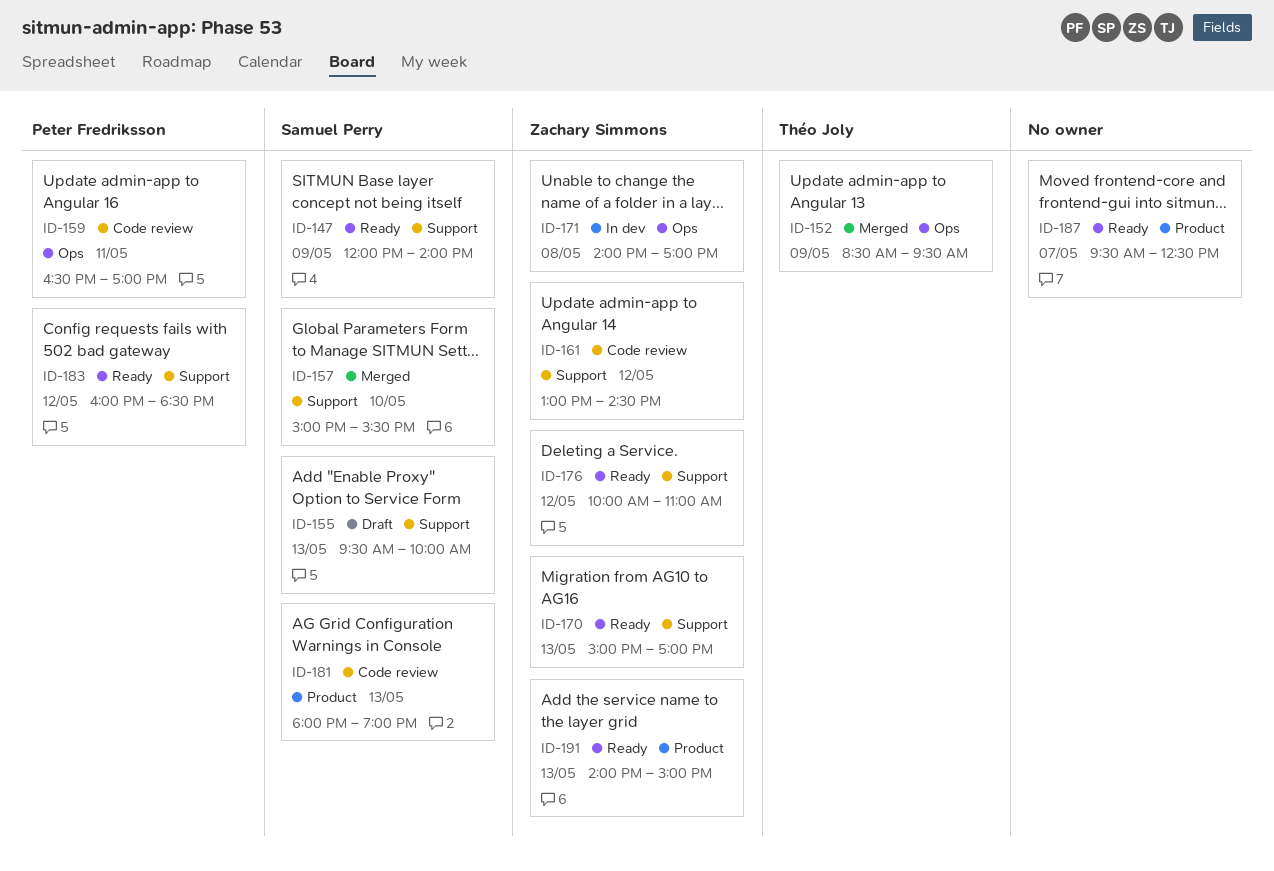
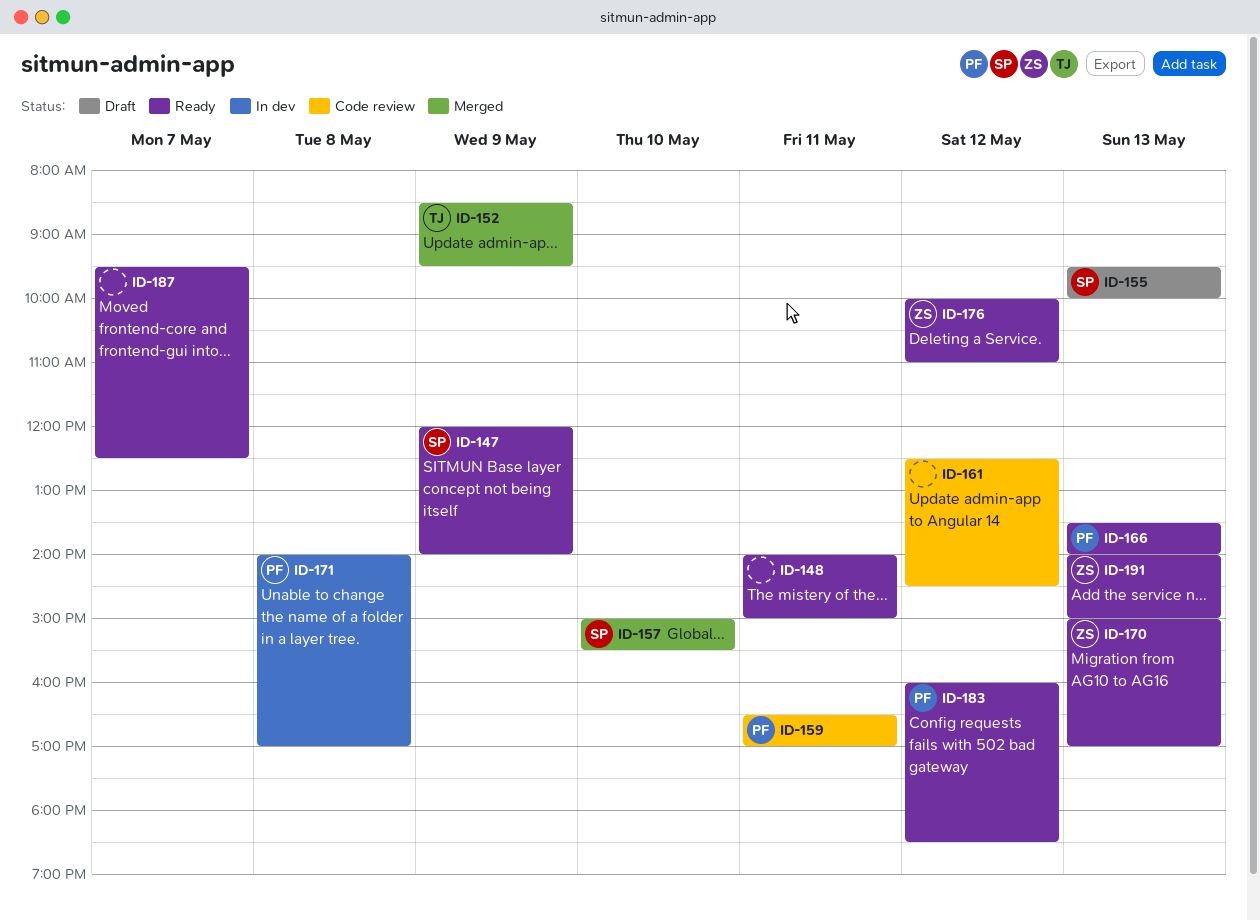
ID-148: none -> present
ID-161, owner: Zachary Simmons -> none
ID-161, begins: 13:00 -> 12:30
ID-166: none -> present
ID-171, owner: Zachary Simmons -> Peter Fredriksson
ID-181: present -> none

